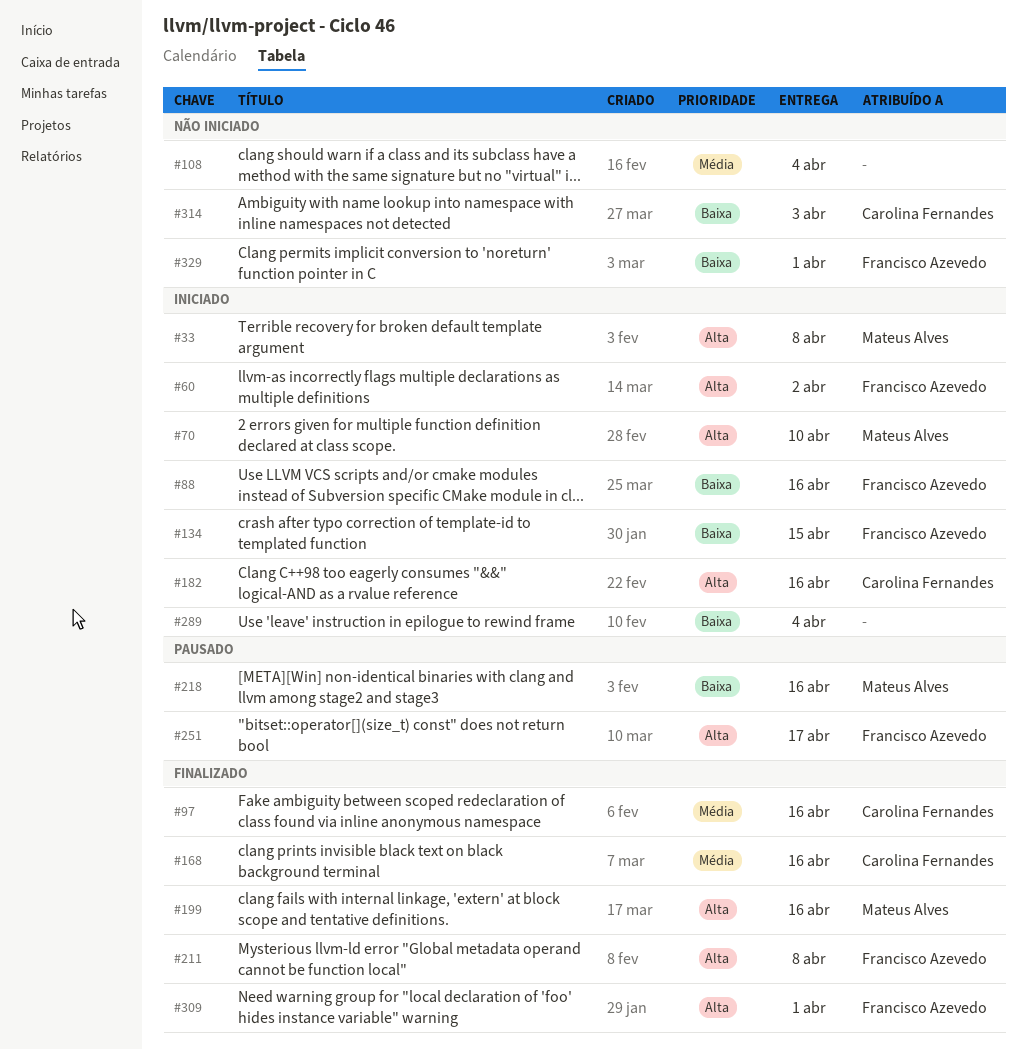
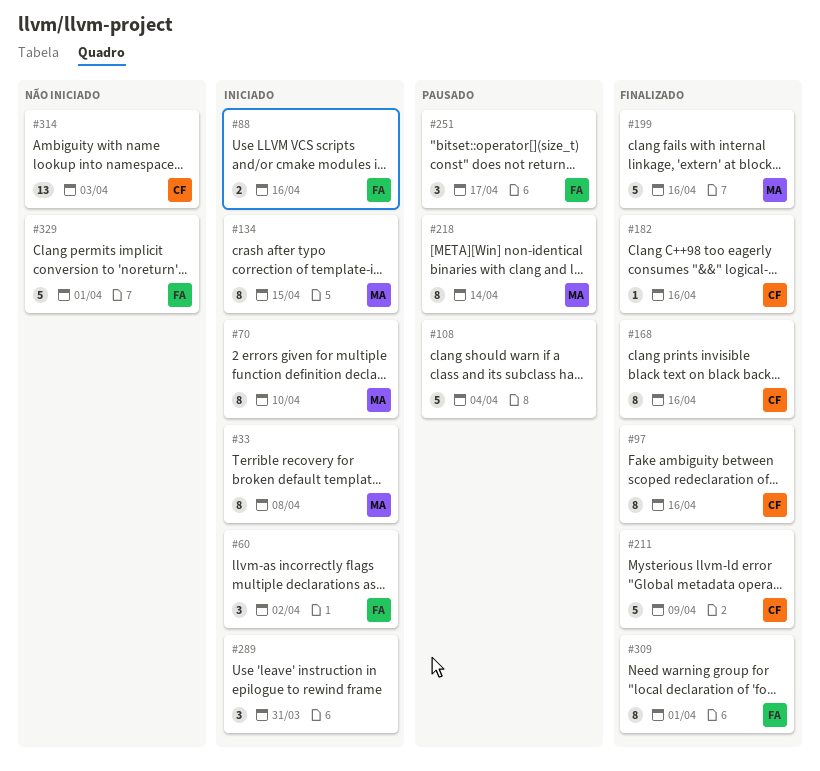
#108, status: Não iniciado -> Pausado
#134, owner: Francisco Azevedo -> Mateus Alves
#182, status: Iniciado -> Finalizado
#211, owner: Francisco Azevedo -> Carolina Fernandes
#211, due: Apr 8 -> Apr 9
#218, due: Apr 16 -> Apr 14
#289, due: Apr 4 -> Mar 31

